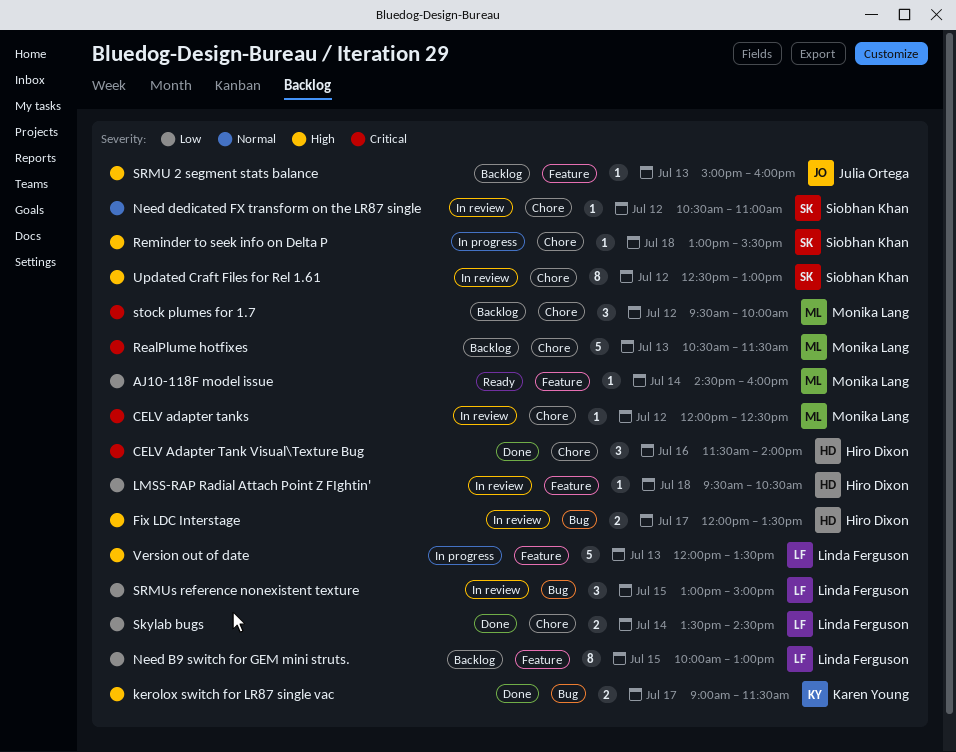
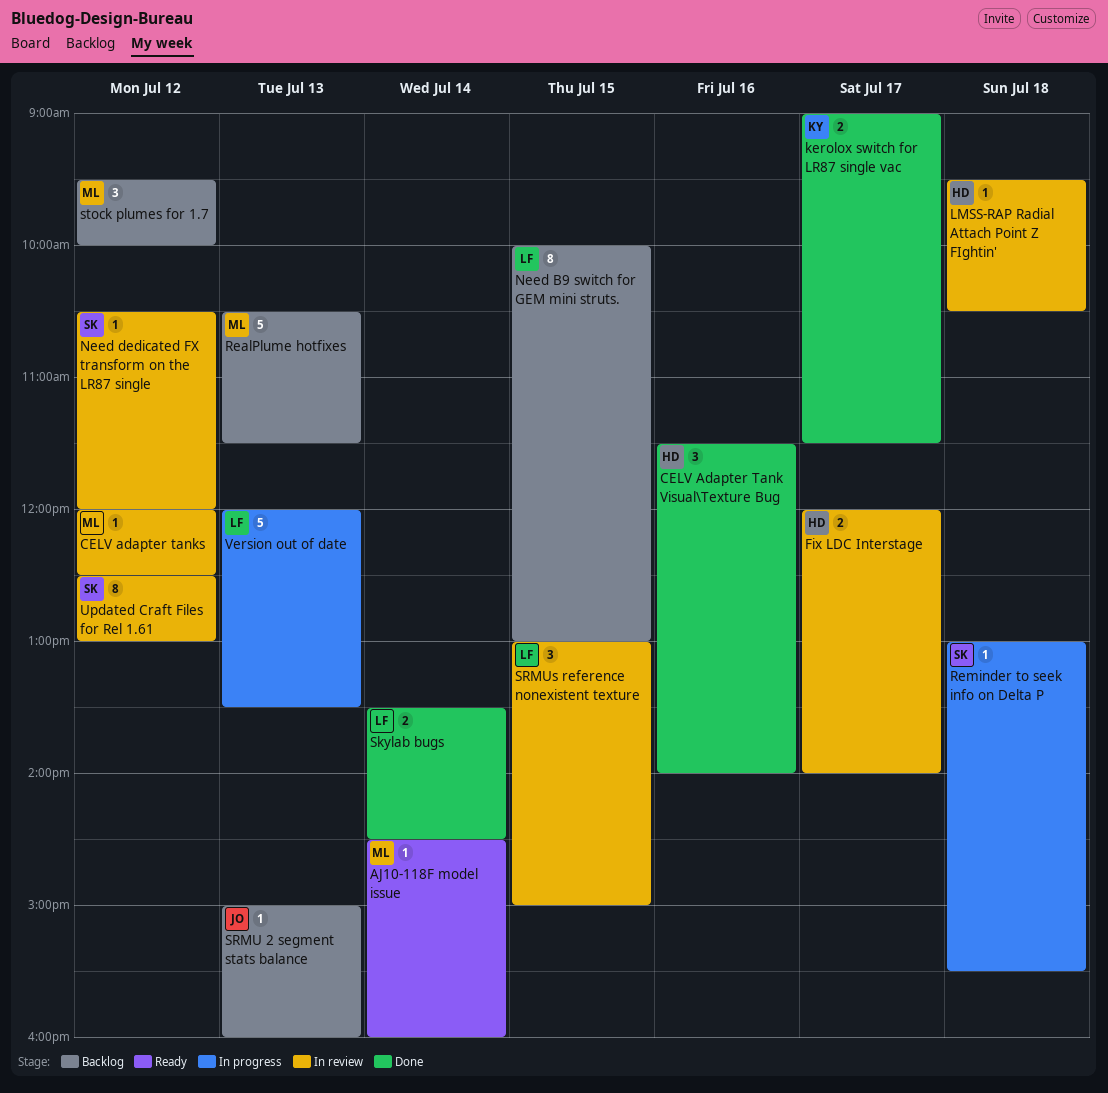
Fix LDC Interstage, ends: 13:30 -> 14:00
Need dedicated FX transform on the LR87 single, ends: 11:00 -> 12:00

